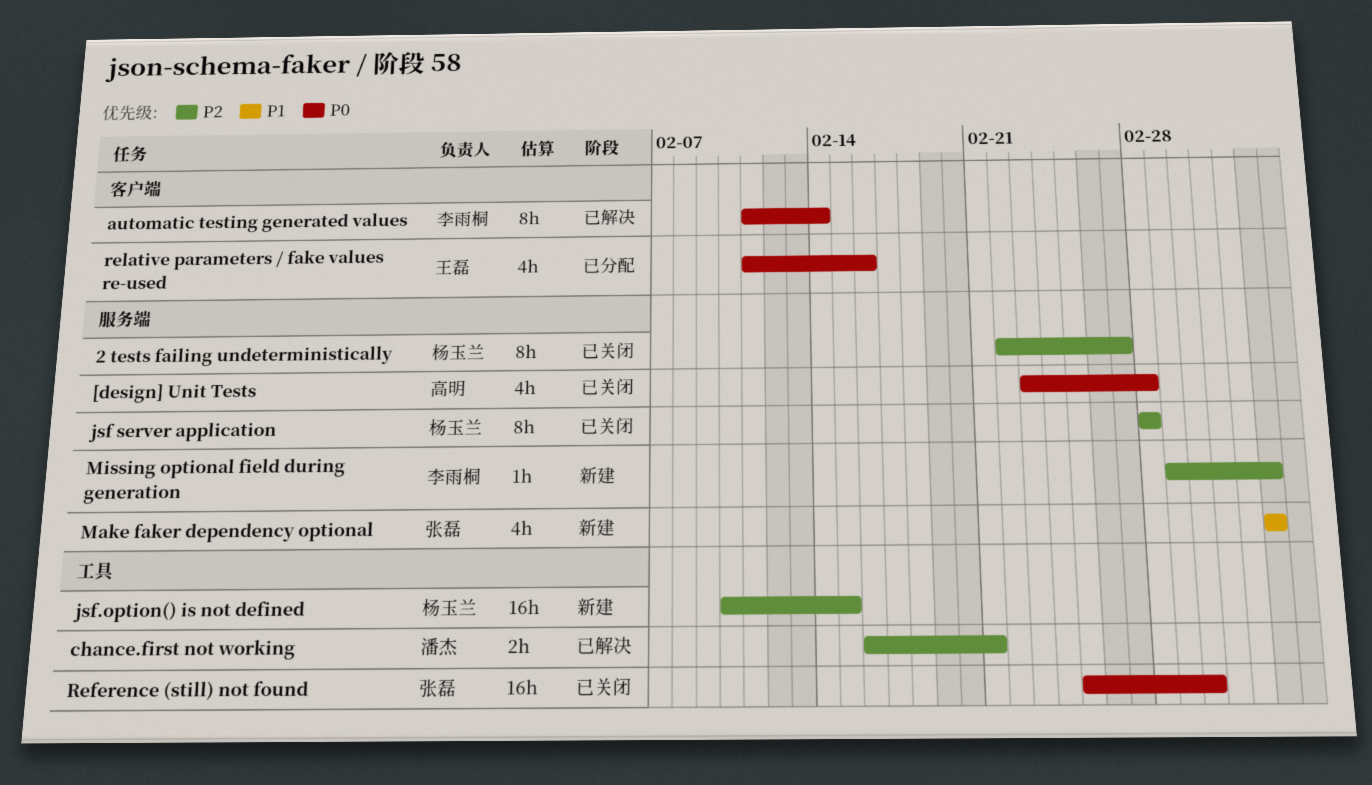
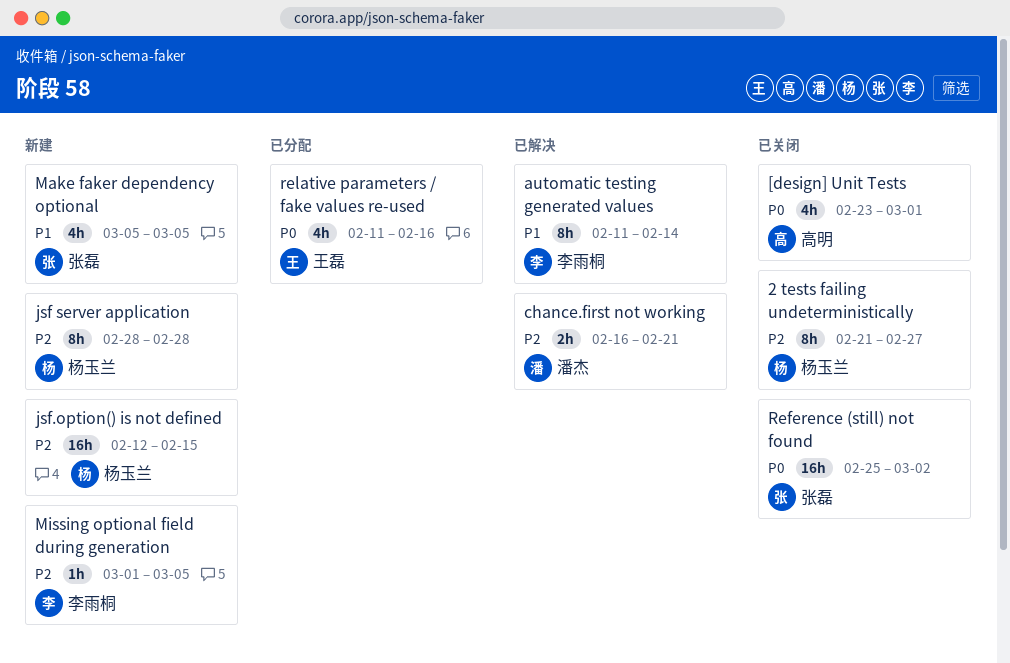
2 tests failing undeterministically, start: Feb 22 -> Feb 21
[design] Unit Tests, due: Feb 28 -> Mar 1
automatic testing generated values, priority: P0 -> P1
jsf server application, status: 已关闭 -> 新建
jsf.option() is not defined, start: Feb 10 -> Feb 12

